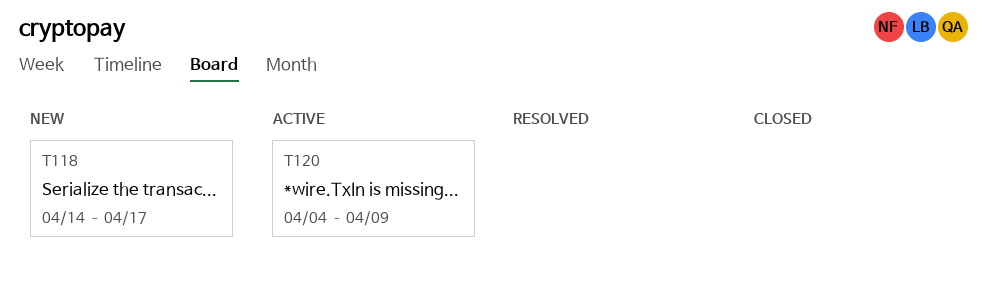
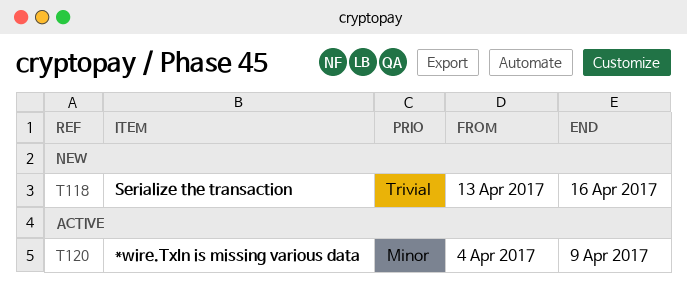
T118, start: Apr 14 -> Apr 13
T118, due: Apr 17 -> Apr 16

